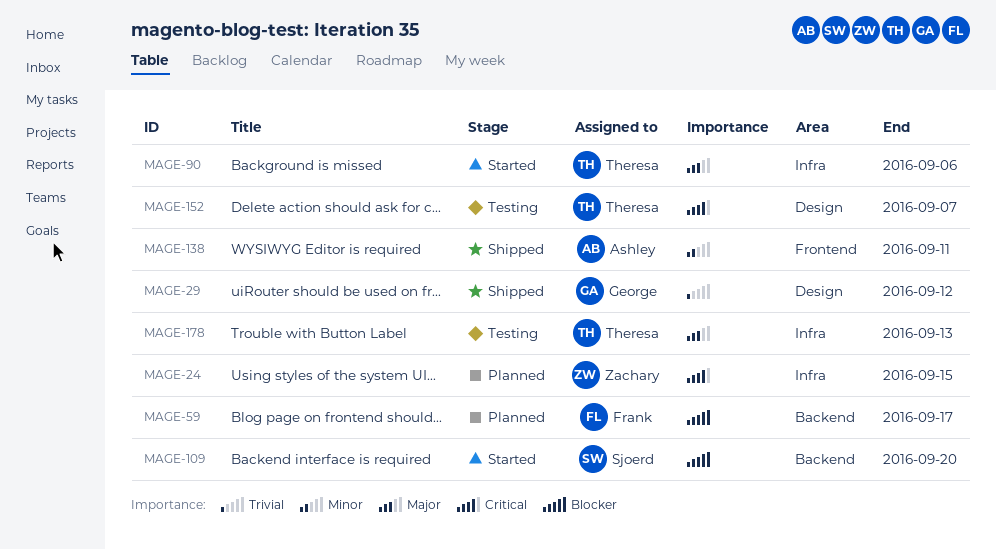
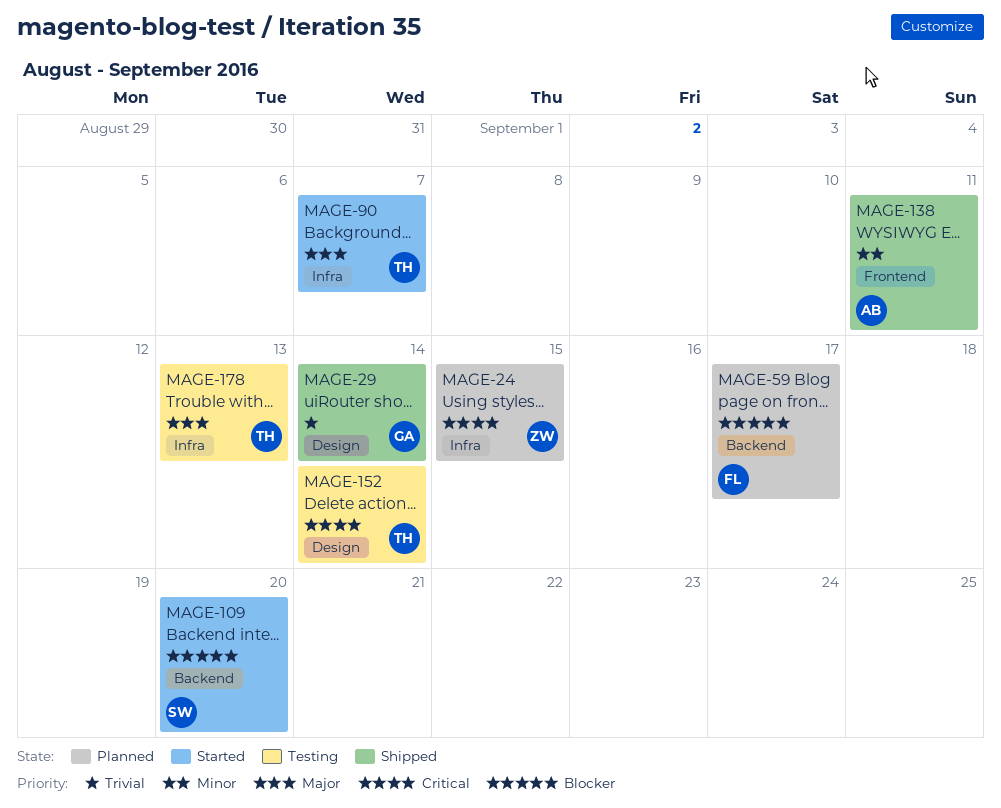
MAGE-29, due: Sep 12 -> Sep 14
MAGE-90, due: Sep 6 -> Sep 7
MAGE-152, due: Sep 7 -> Sep 14

